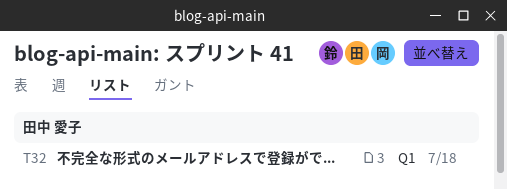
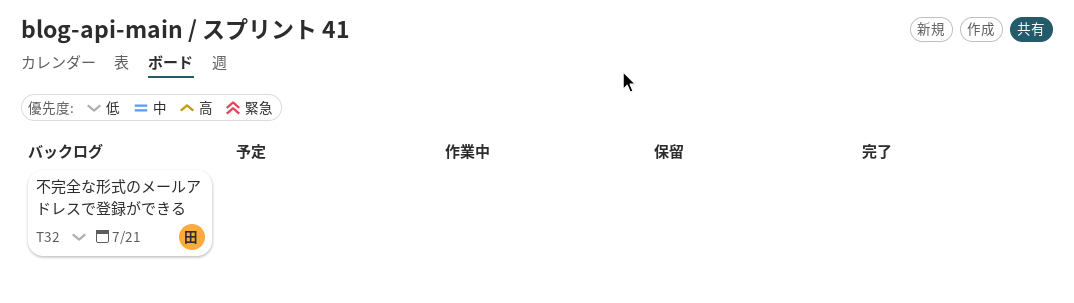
T32, due: Jul 18 -> Jul 21

